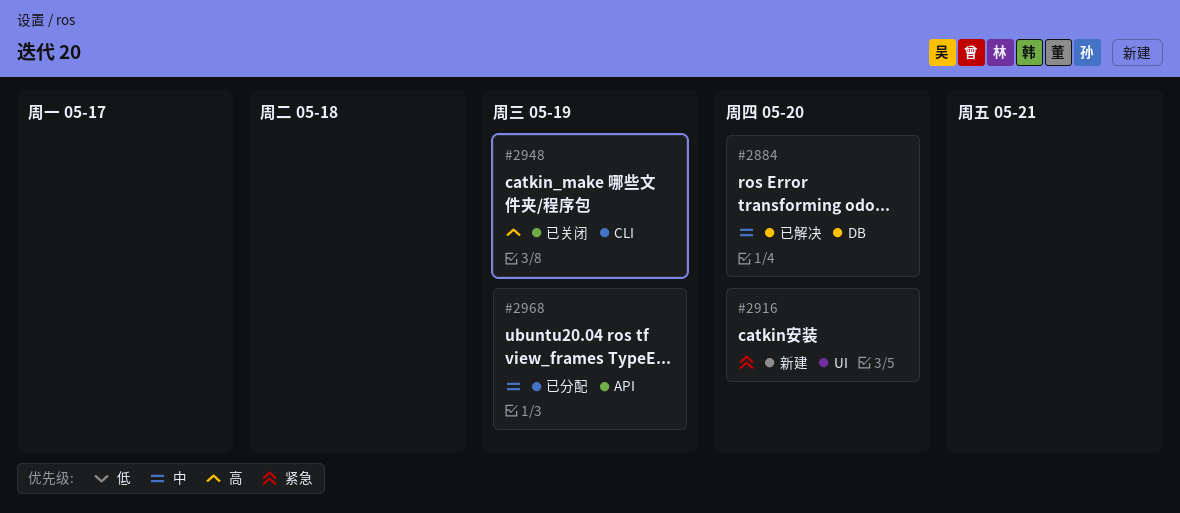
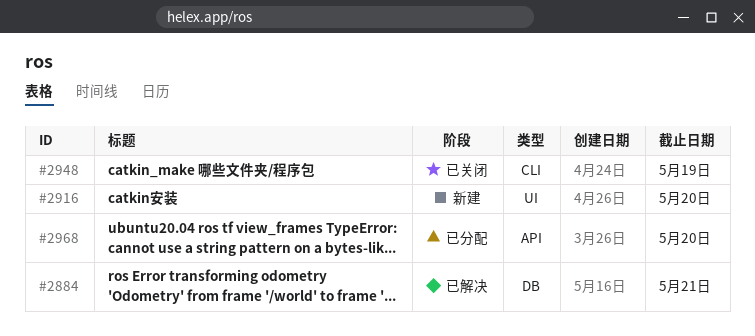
#2884, due: May 20 -> May 21
#2968, due: May 19 -> May 20

